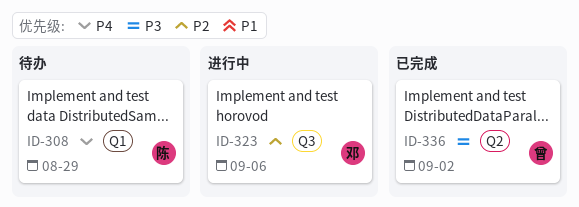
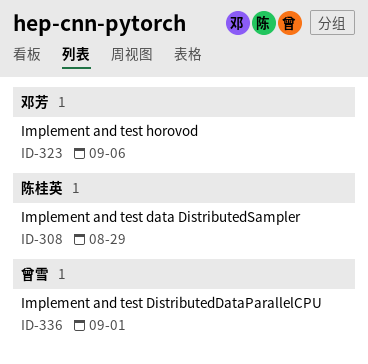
ID-336, due: Sep 2 -> Sep 1

